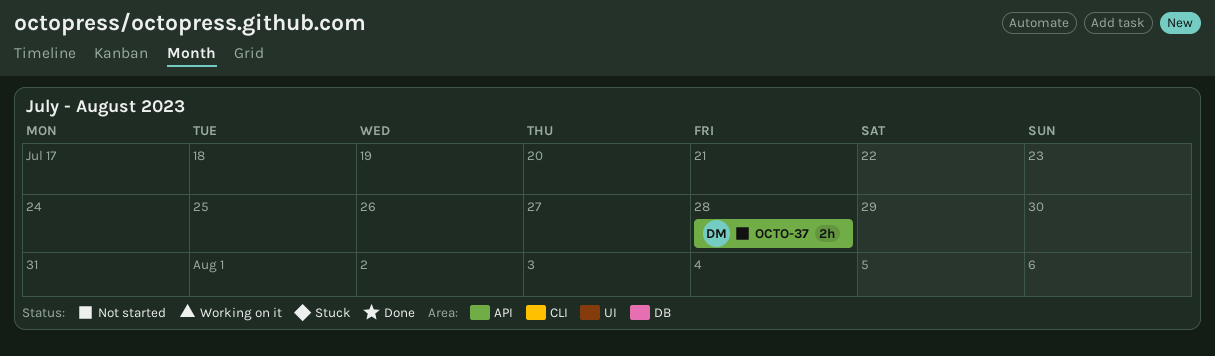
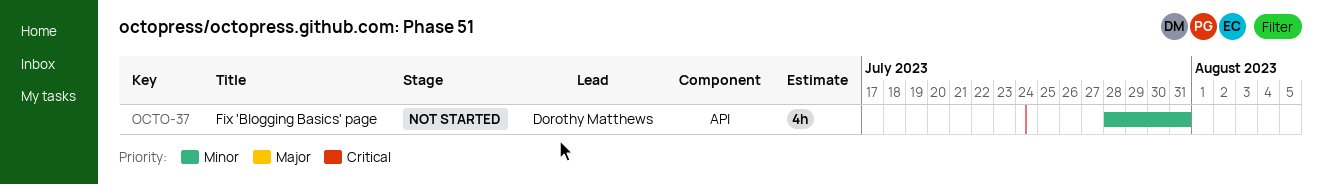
OCTO-37, estimate: 2h -> 4h
OCTO-37, due: Jul 28 -> Jul 31

